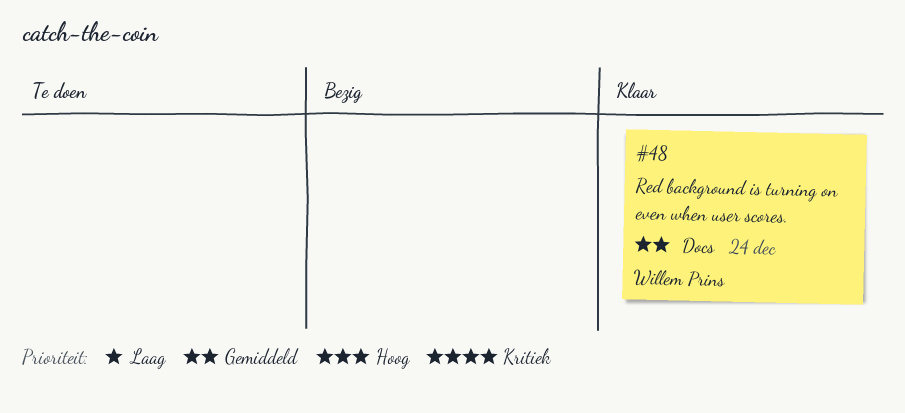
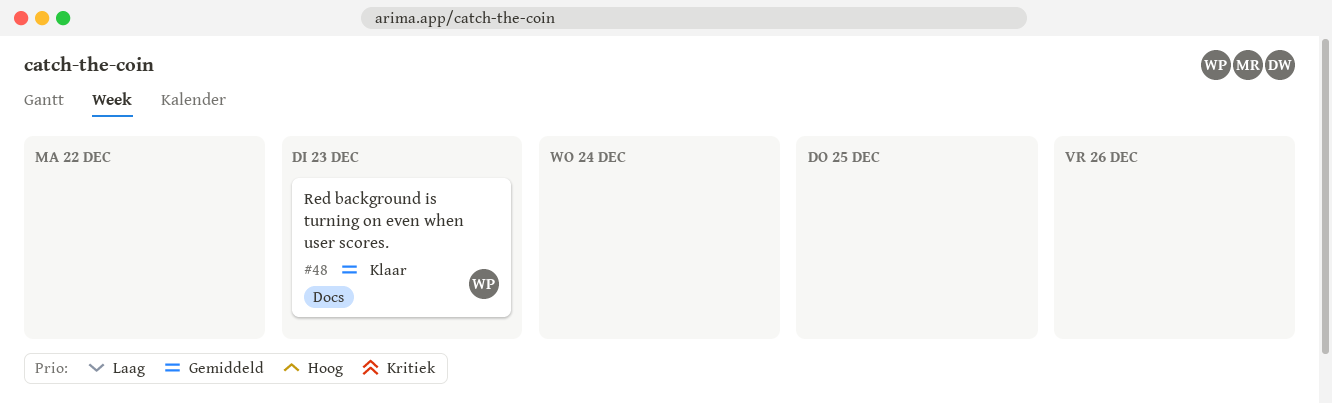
#48, due: Dec 24 -> Dec 23

